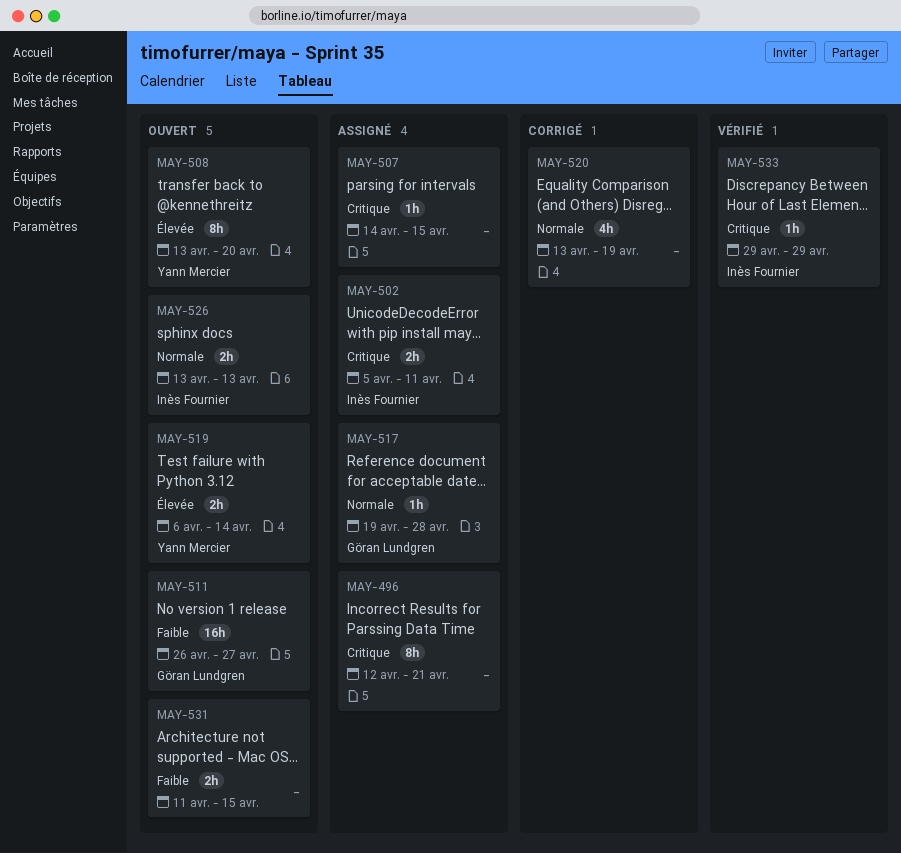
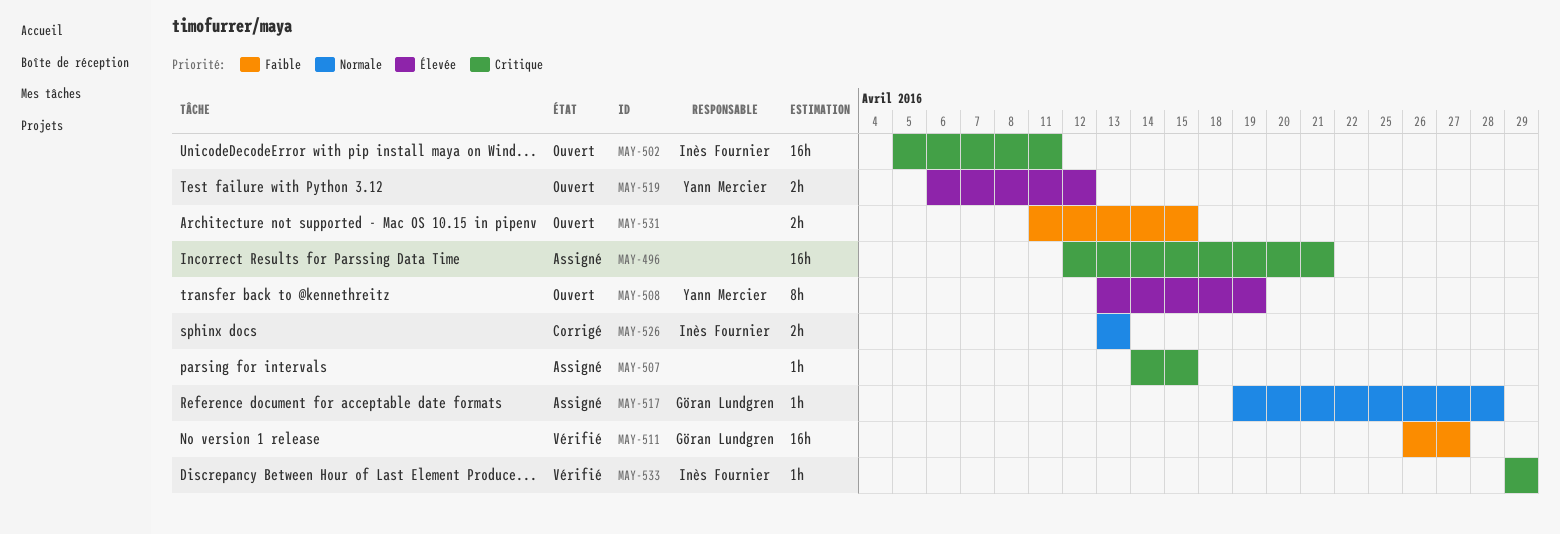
MAY-496, estimate: 8h -> 16h
MAY-502, status: Assigné -> Ouvert
MAY-502, estimate: 2h -> 16h
MAY-508, due: Apr 20 -> Apr 19
MAY-511, status: Ouvert -> Vérifié
MAY-519, due: Apr 14 -> Apr 12
MAY-520: present -> none
MAY-526, status: Ouvert -> Corrigé

